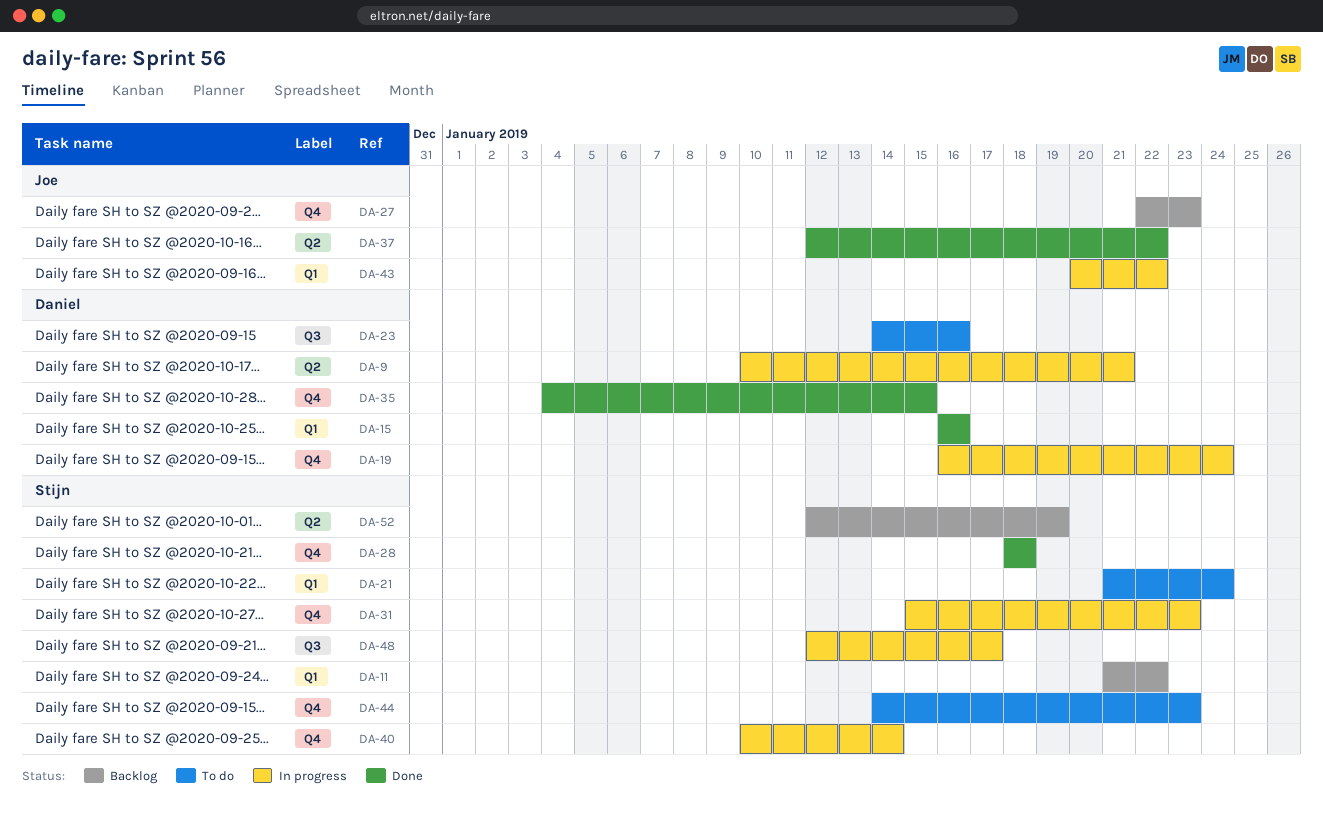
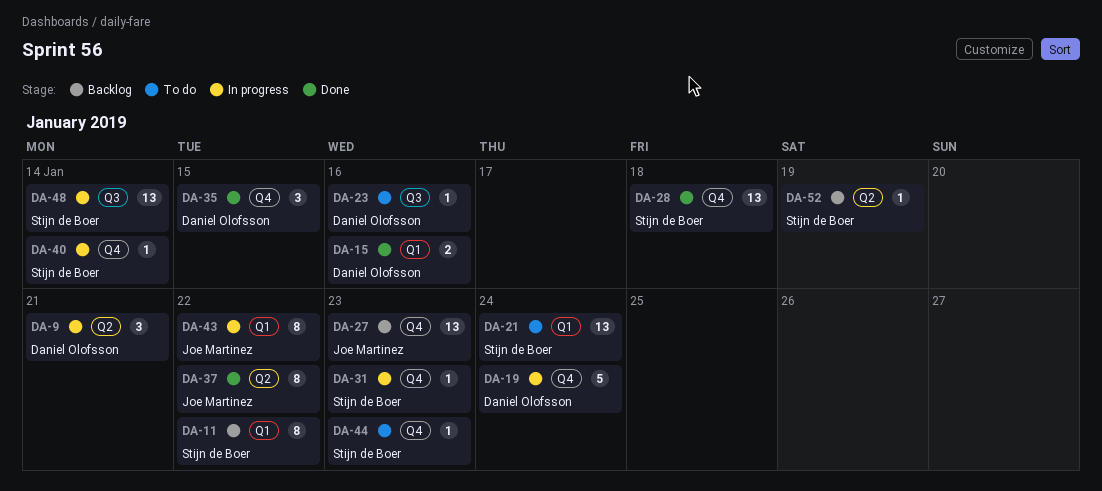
DA-48, due: Jan 17 -> Jan 14

